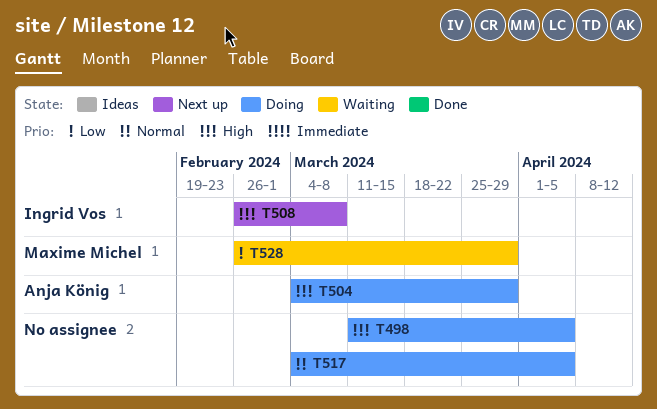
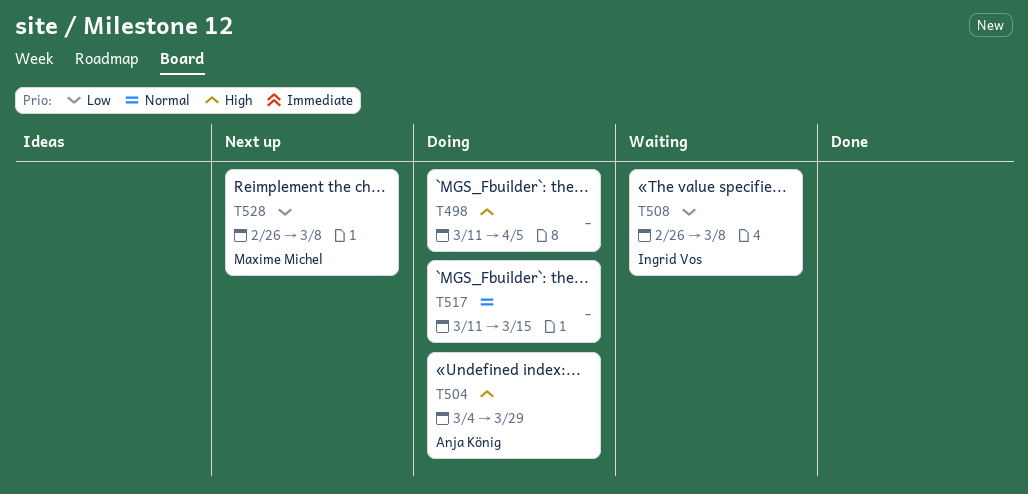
T508, status: Next up -> Waiting
T508, priority: High -> Low
T517, start: Mar 4 -> Mar 11
T517, due: Apr 5 -> Mar 15
T528, status: Waiting -> Next up
T528, due: Mar 29 -> Mar 8

